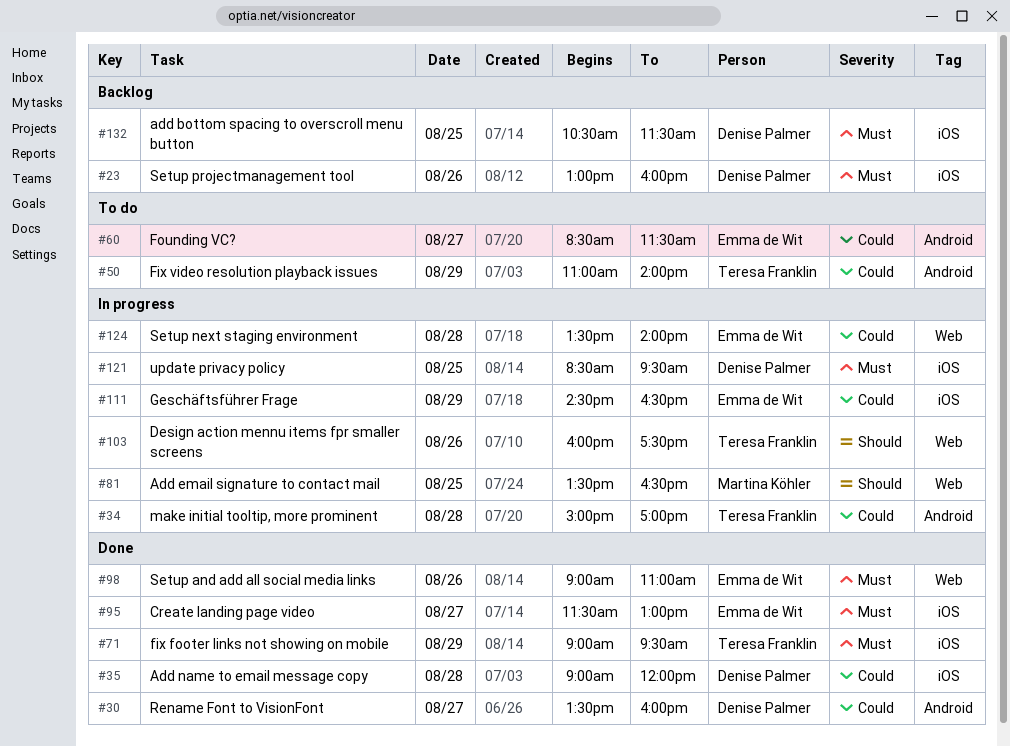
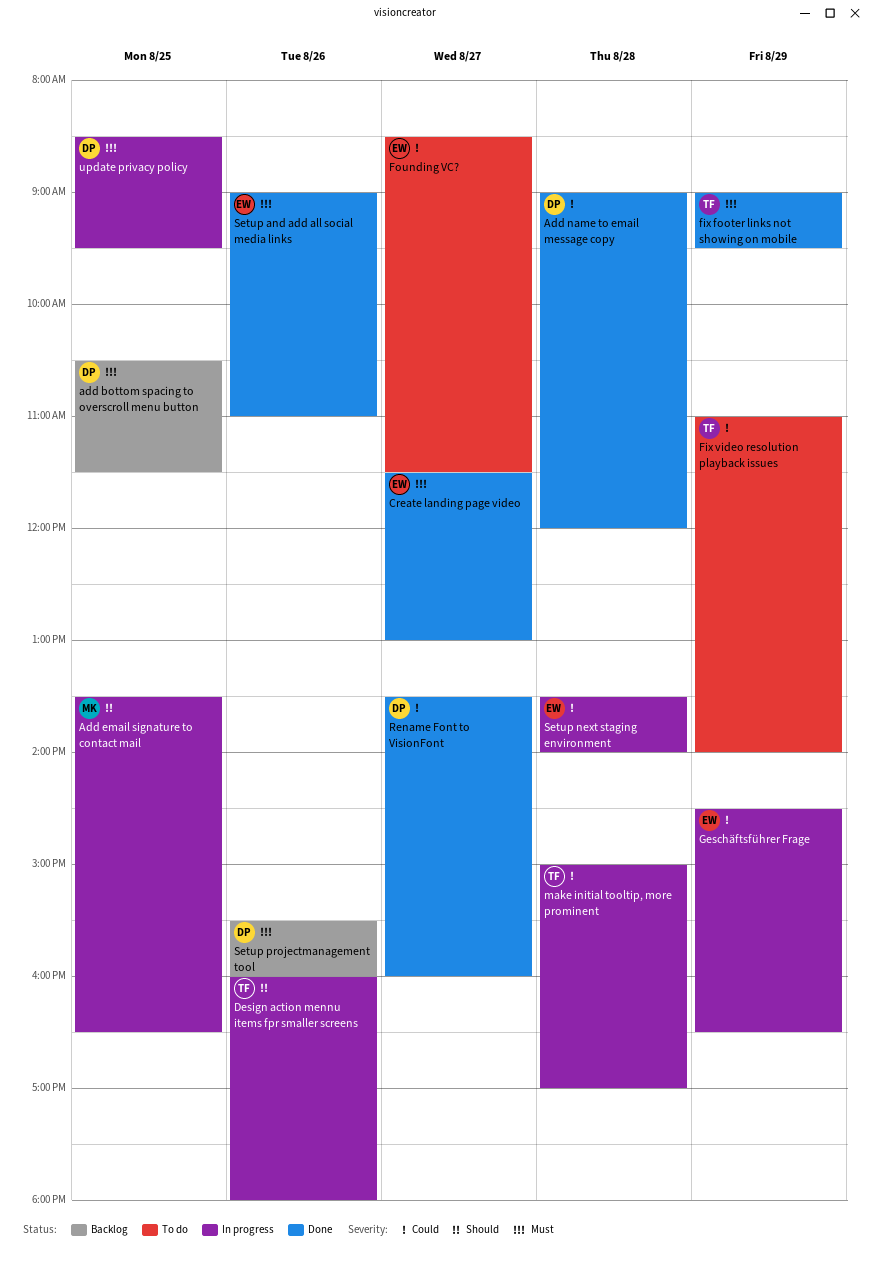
Design action mennu items fpr smaller screens, ends: 17:30 -> 18:00
Setup projectmanagement tool, begins: 13:00 -> 15:30

